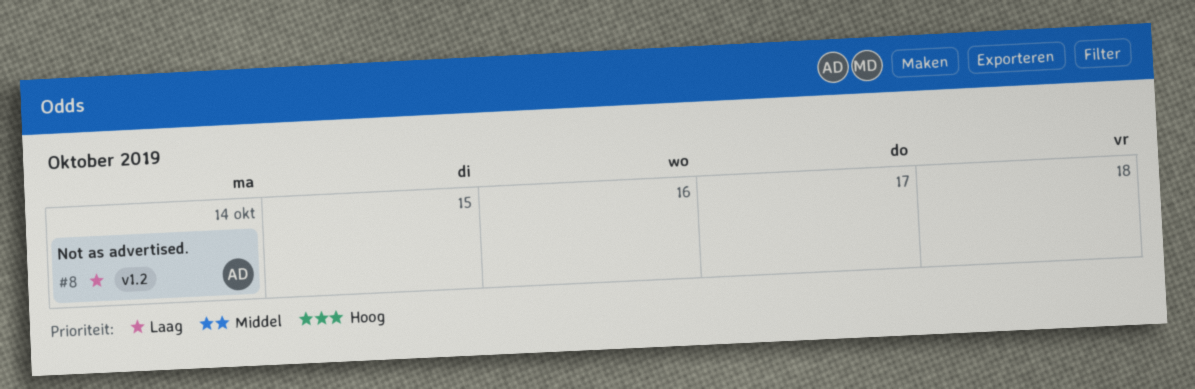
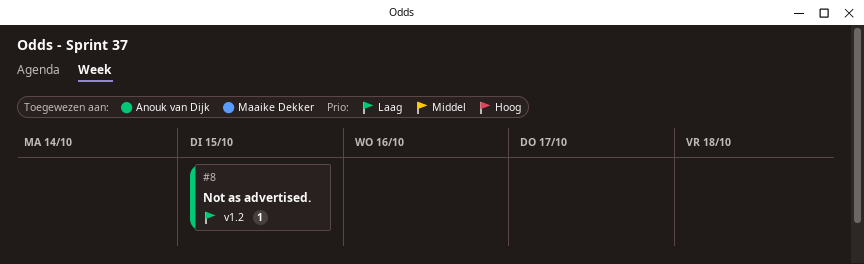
#8, due: Oct 14 -> Oct 15

